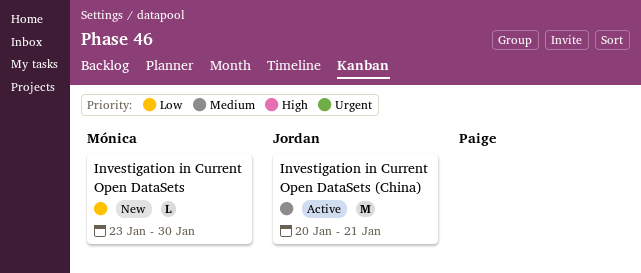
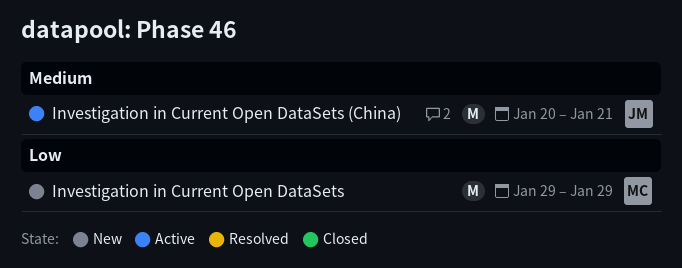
Investigation in Current Open DataSets, estimate: L -> M
Investigation in Current Open DataSets, start: Jan 23 -> Jan 29
Investigation in Current Open DataSets, due: Jan 30 -> Jan 29

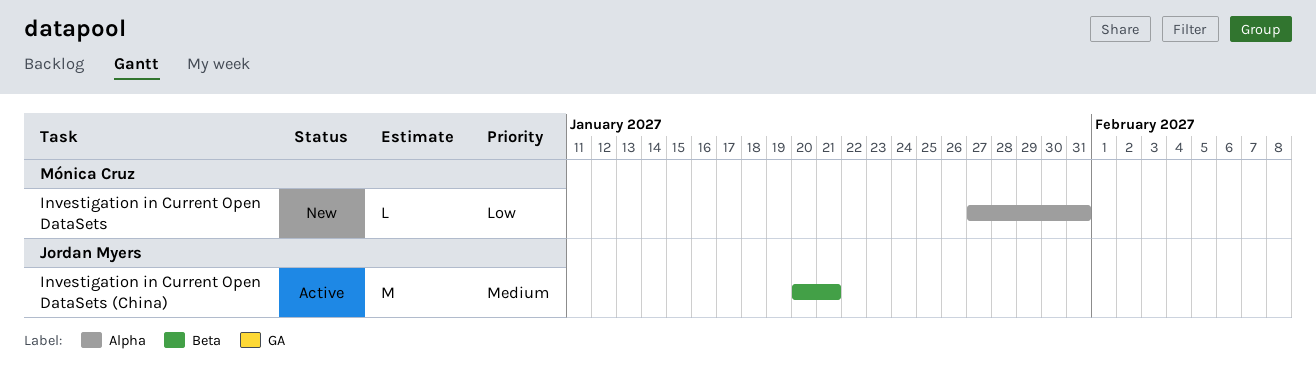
Investigation in Current Open DataSets, estimate: M -> L
Investigation in Current Open DataSets, start: Jan 29 -> Jan 27
Investigation in Current Open DataSets, due: Jan 29 -> Jan 31

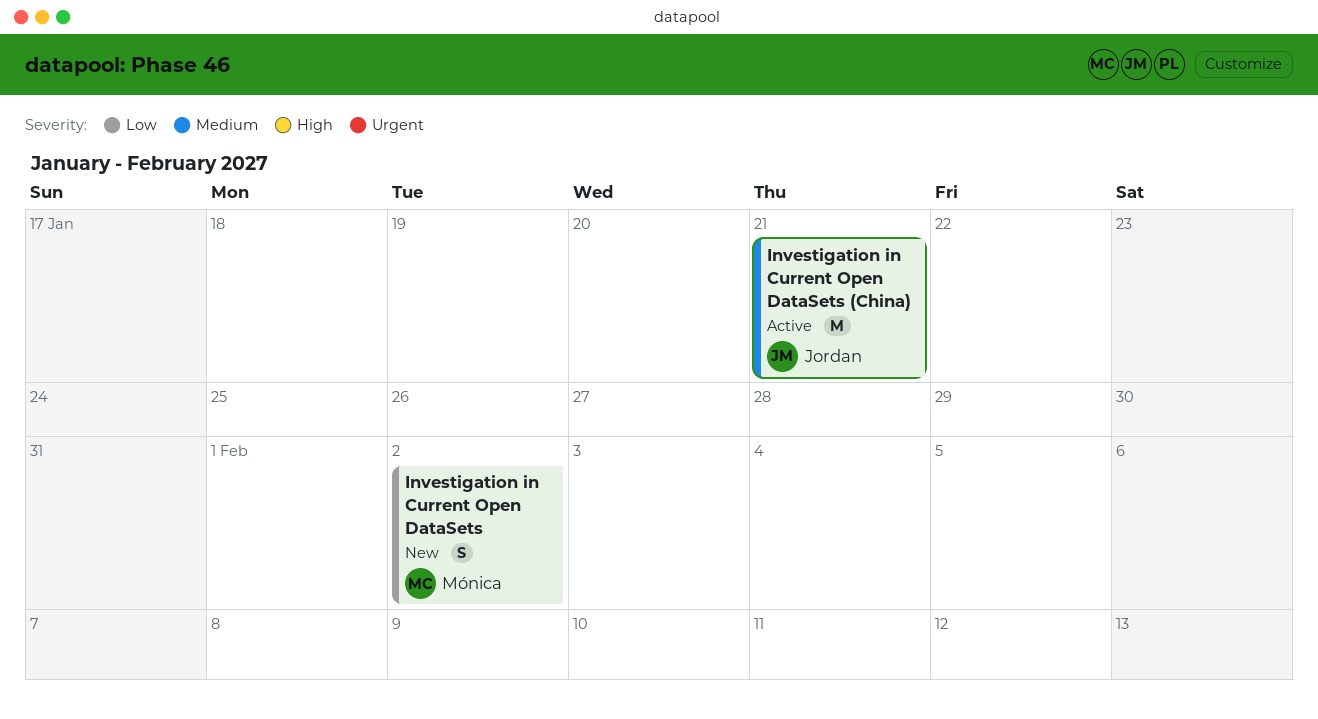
Investigation in Current Open DataSets, estimate: L -> S
Investigation in Current Open DataSets, due: Jan 31 -> Feb 2

